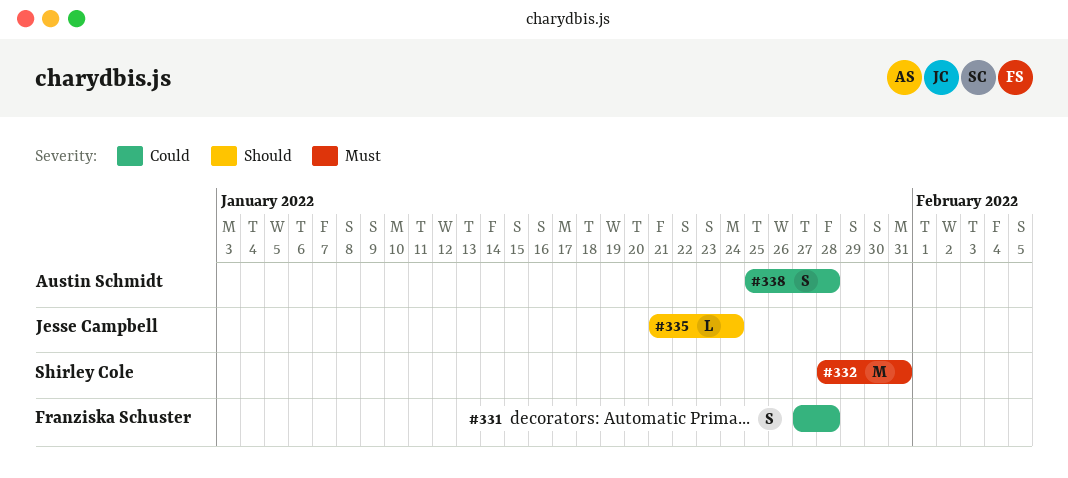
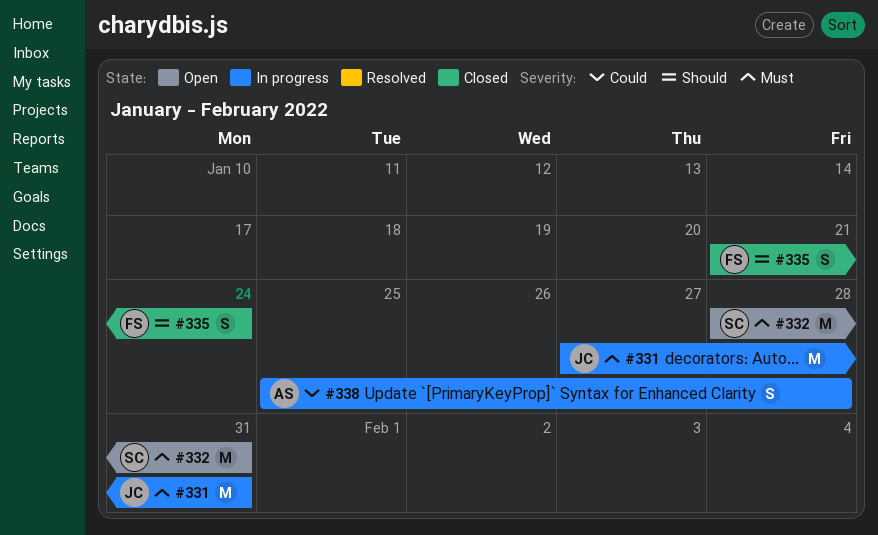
#331, owner: Franziska Schuster -> Jesse Campbell
#331, priority: Could -> Must
#331, estimate: S -> M
#331, due: Jan 28 -> Jan 31
#335, owner: Jesse Campbell -> Franziska Schuster
#335, estimate: L -> S

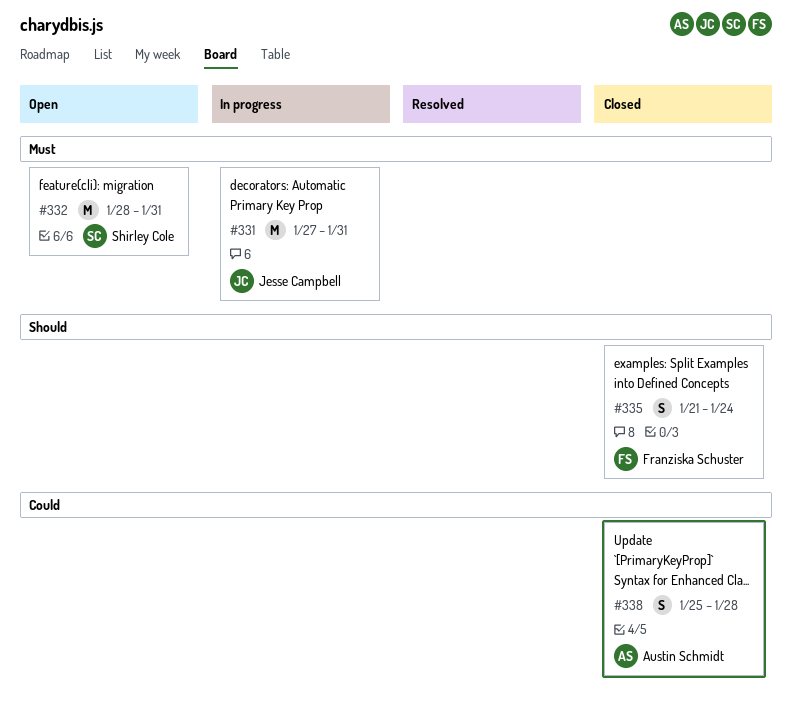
#338, status: In progress -> Closed

